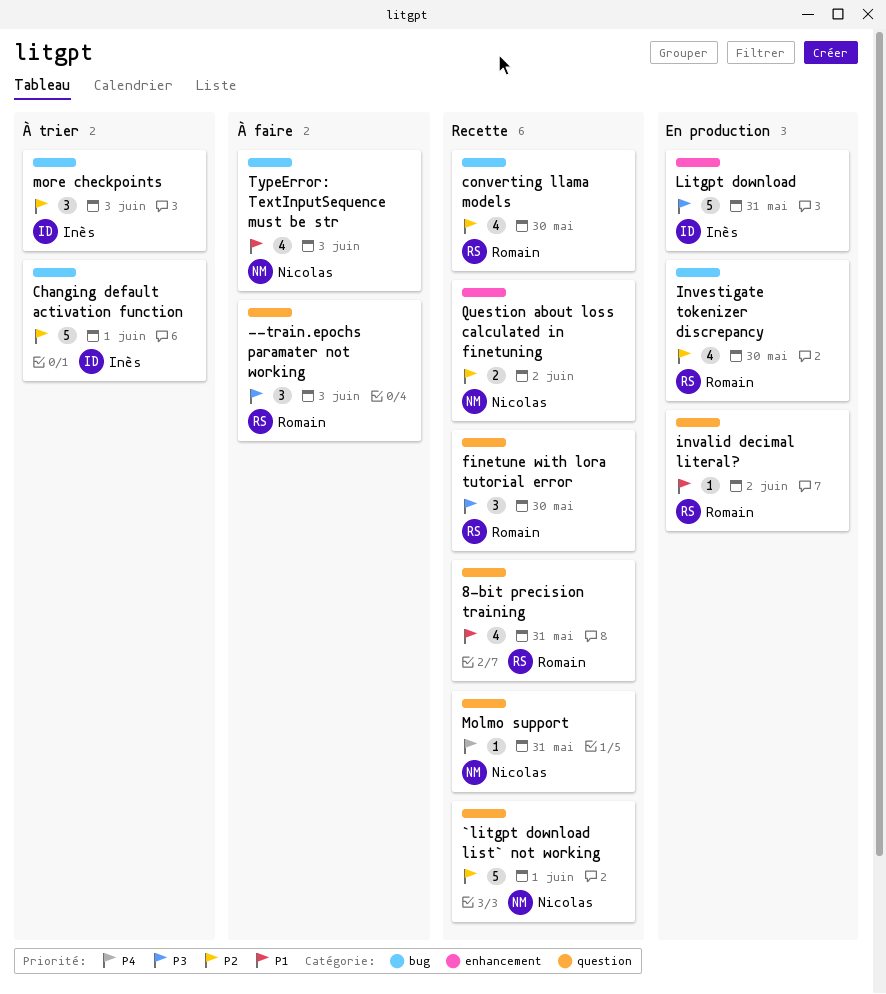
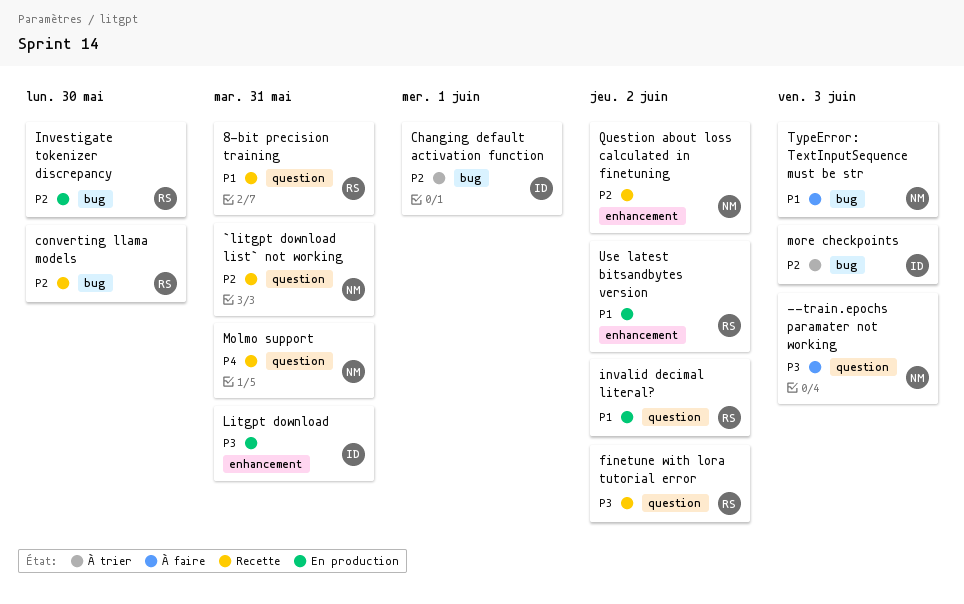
--train.epochs paramater not working, owner: Romain -> Nicolas
`litgpt download list` not working, due: Jun 1 -> May 31
finetune with lora tutorial error, due: May 30 -> Jun 2
Use latest bitsandbytes version: none -> present

